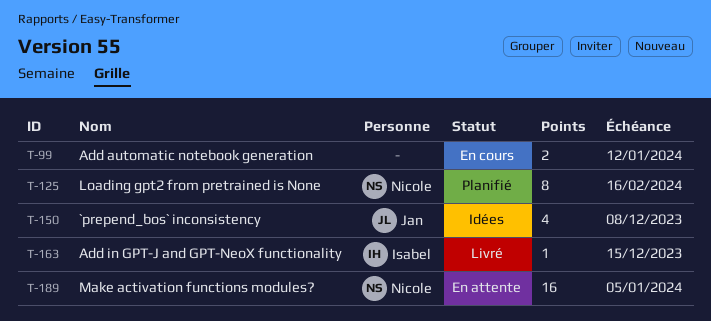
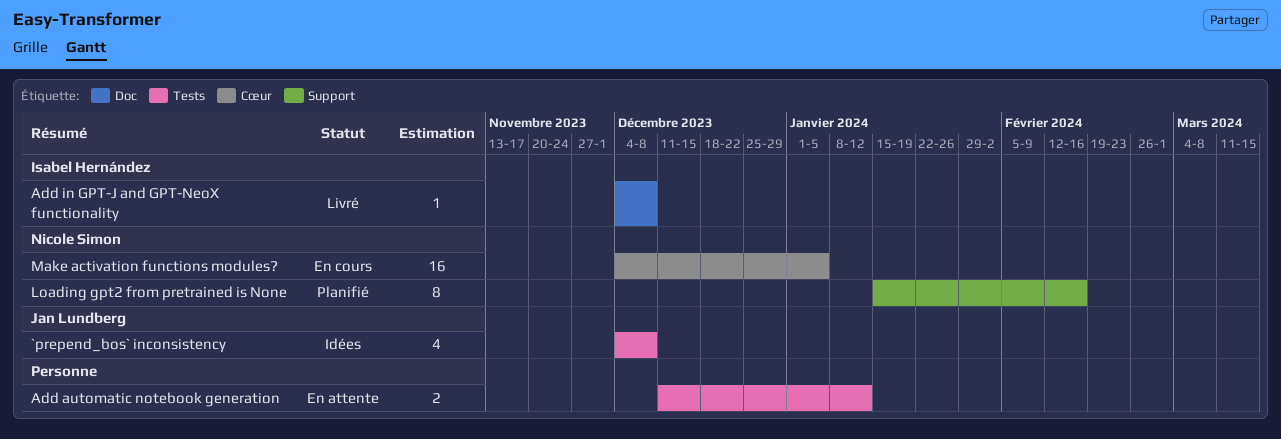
Add automatic notebook generation, status: En cours -> En attente
Add in GPT-J and GPT-NeoX functionality, due: Dec 15 -> Dec 8
Make activation functions modules?, status: En attente -> En cours

